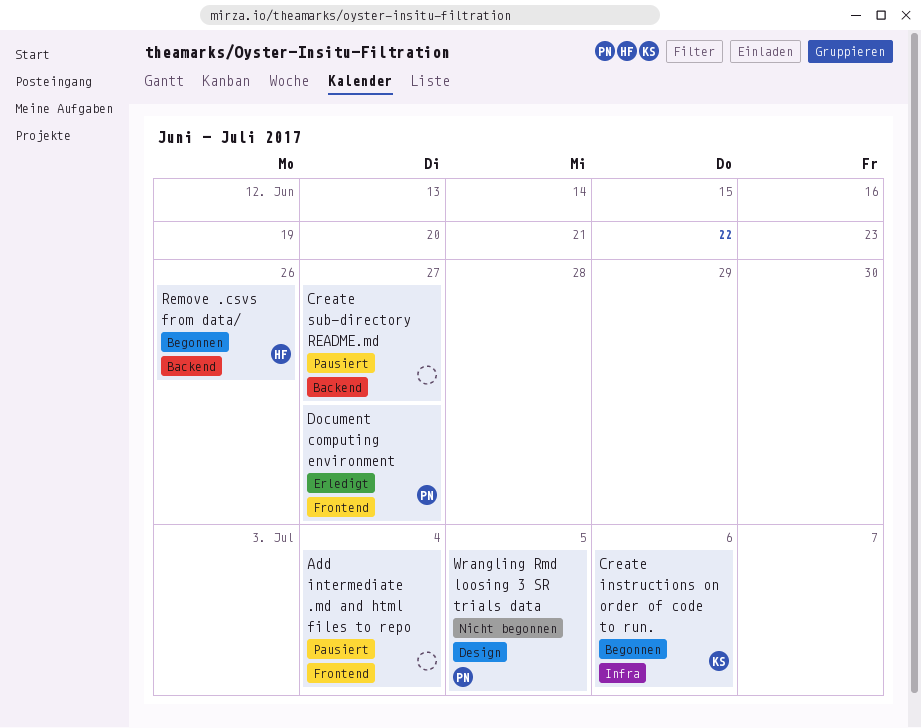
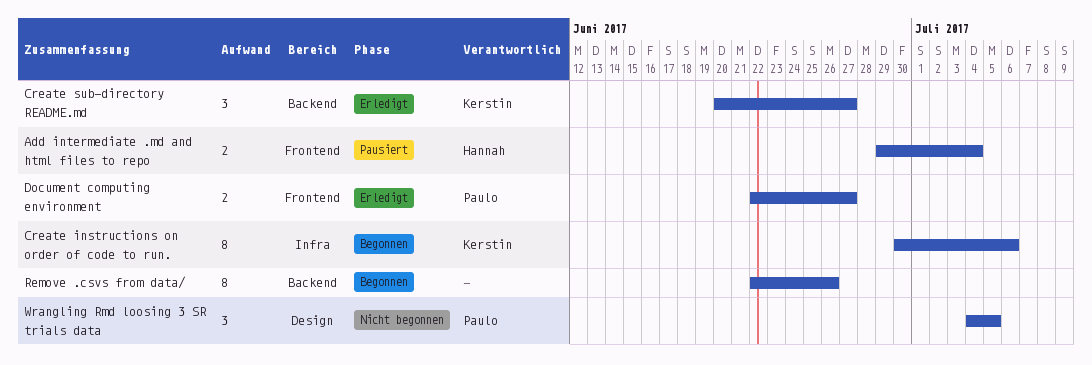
Add intermediate .md and html files to repo, owner: none -> Hannah
Create sub-directory README.md, status: Pausiert -> Erledigt
Create sub-directory README.md, owner: none -> Kerstin
Remove .csvs from data/, owner: Hannah -> none

